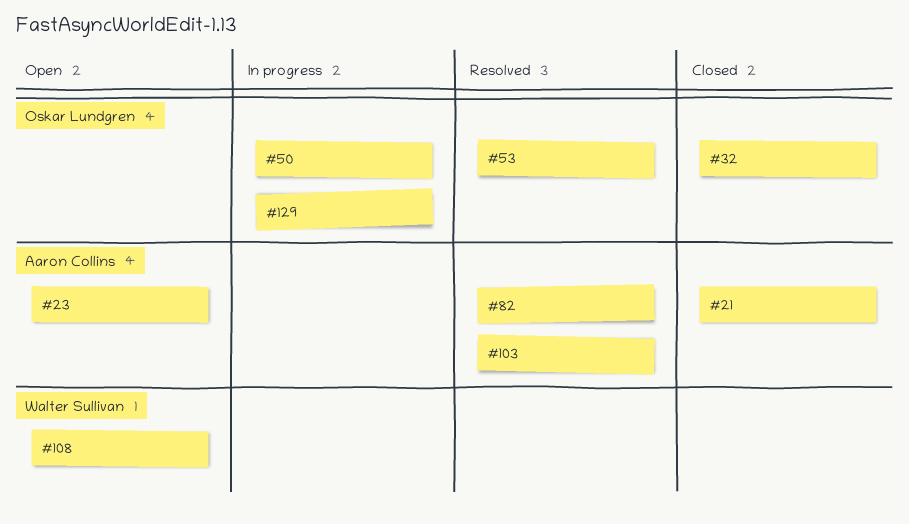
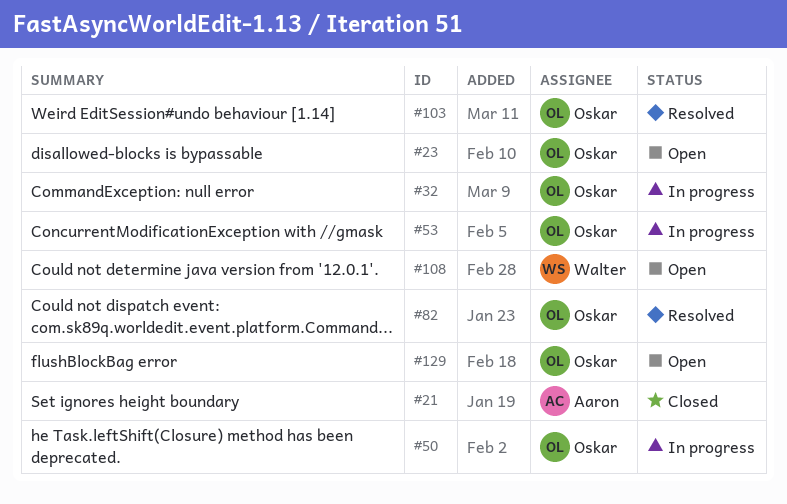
#23, owner: Aaron Collins -> Oskar Lundgren
#32, status: Closed -> In progress
#53, status: Resolved -> In progress
#82, owner: Aaron Collins -> Oskar Lundgren
#103, owner: Aaron Collins -> Oskar Lundgren
#129, status: In progress -> Open

